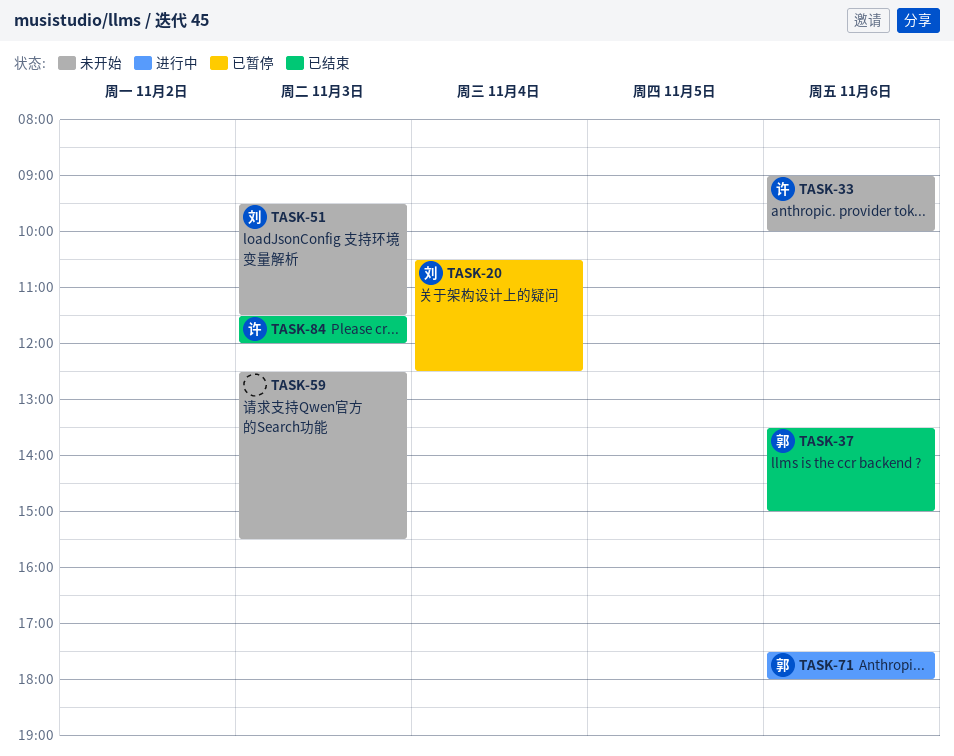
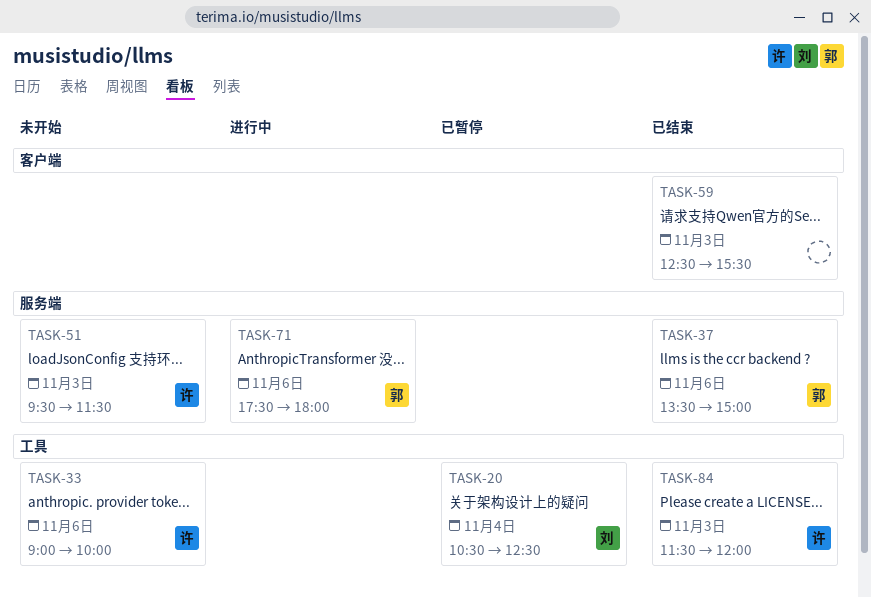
TASK-51, owner: 刘 -> 许
TASK-59, status: 未开始 -> 已结束

